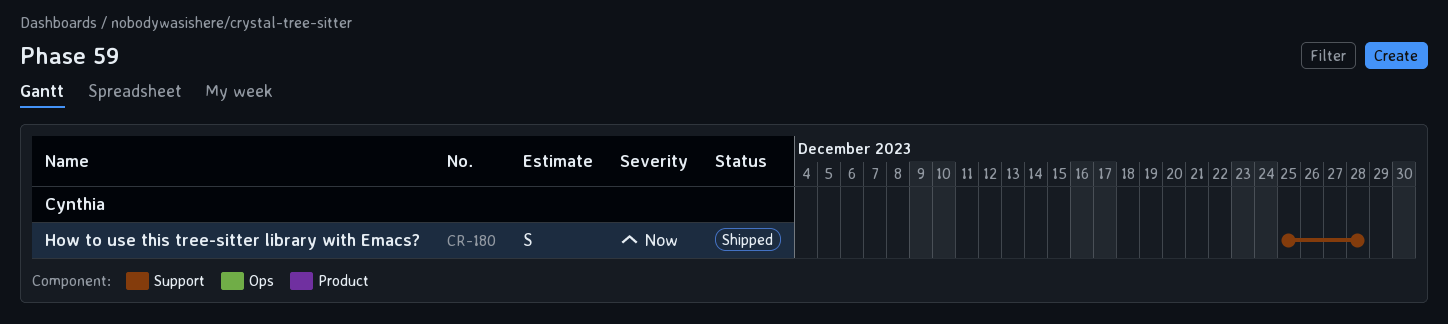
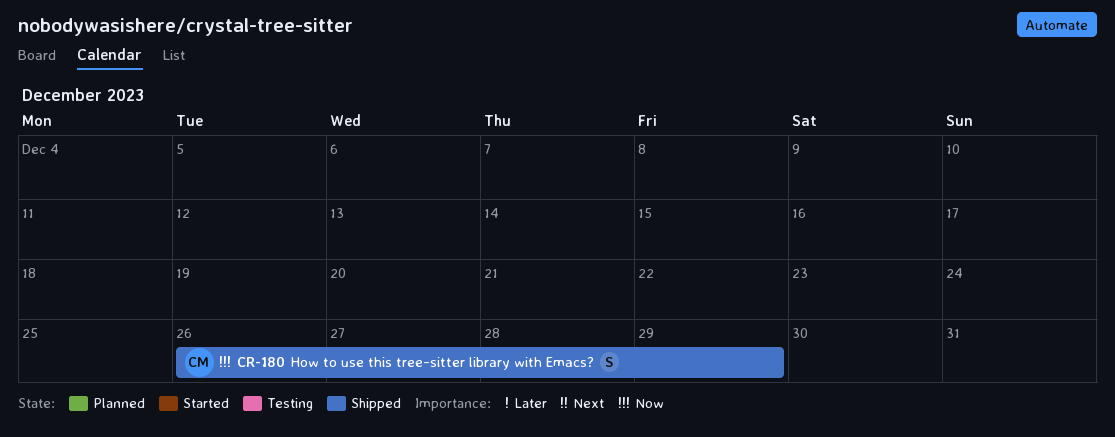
CR-180, start: Dec 25 -> Dec 26
CR-180, due: Dec 28 -> Dec 29

